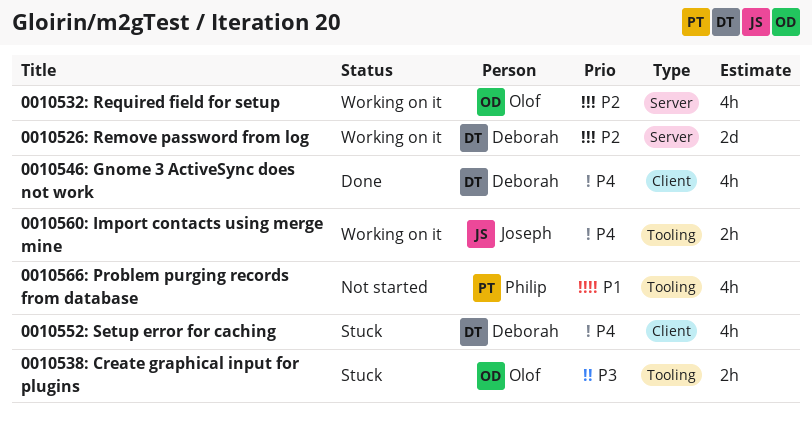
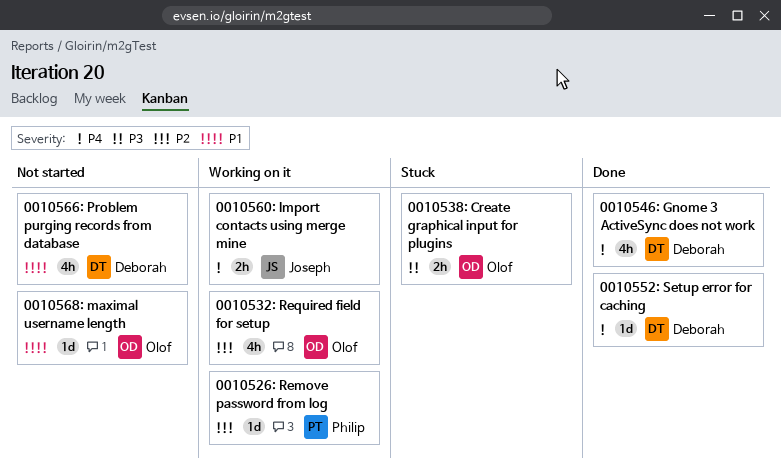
0010526: Remove password from log, owner: Deborah -> Philip
0010526: Remove password from log, estimate: 2d -> 1d
0010552: Setup error for caching, status: Stuck -> Done
0010552: Setup error for caching, estimate: 4h -> 1d
0010566: Problem purging records from database, owner: Philip -> Deborah
0010568: maximal username length: none -> present

